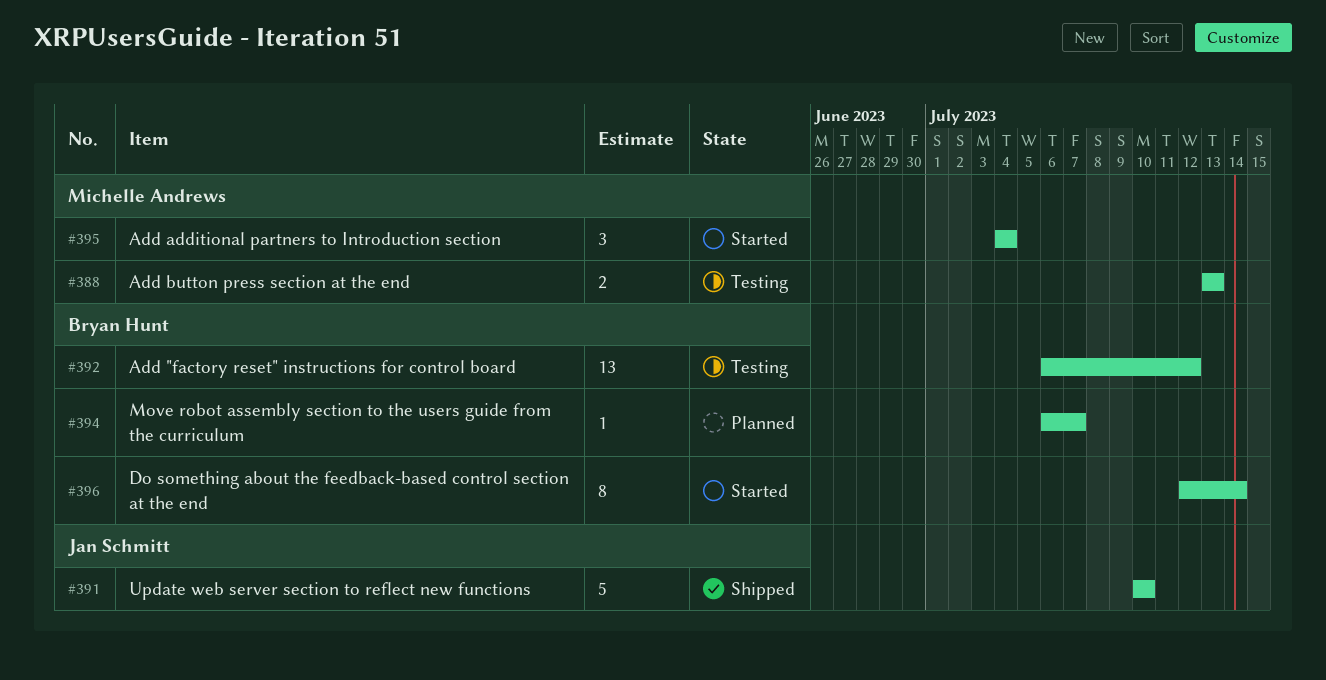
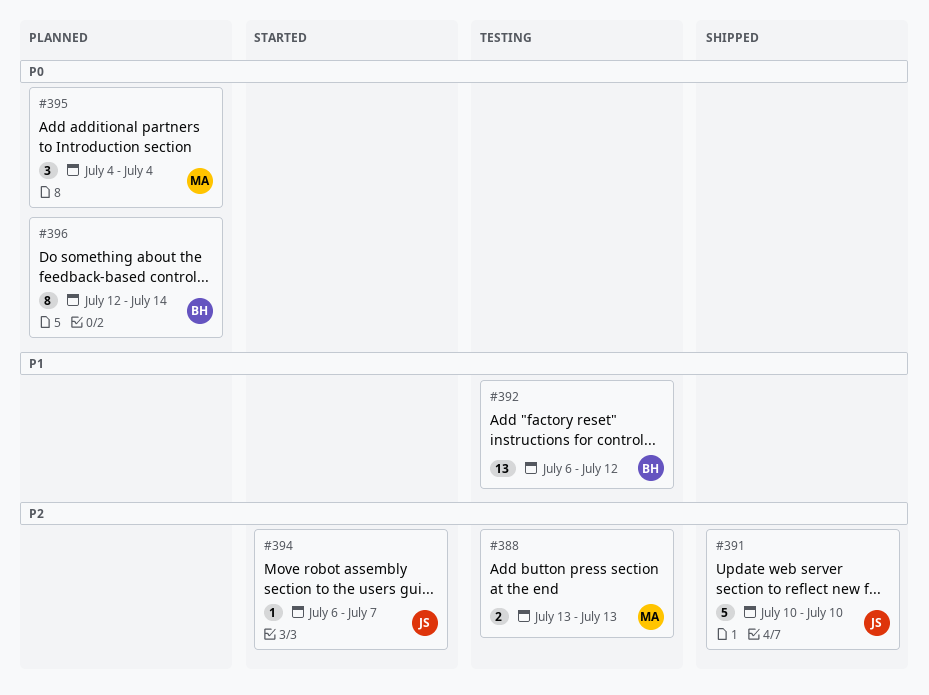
#394, status: Planned -> Started
#394, owner: Bryan Hunt -> Jan Schmitt
#395, status: Started -> Planned
#396, status: Started -> Planned

